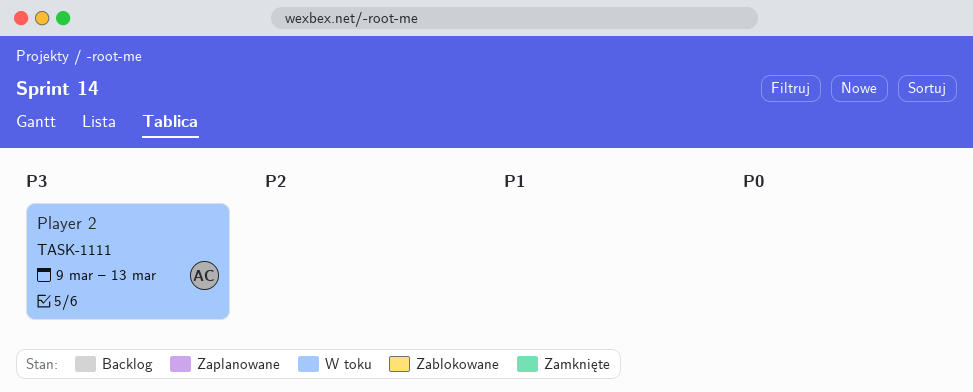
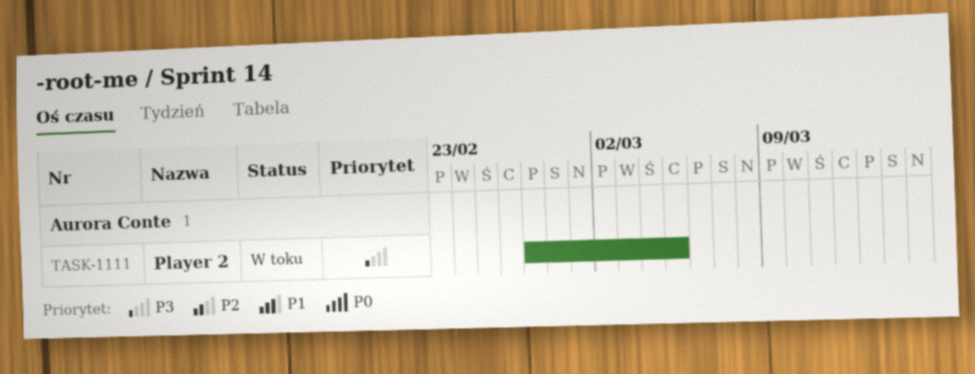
TASK-1111, start: Mar 9 -> Feb 27
TASK-1111, due: Mar 13 -> Mar 5

